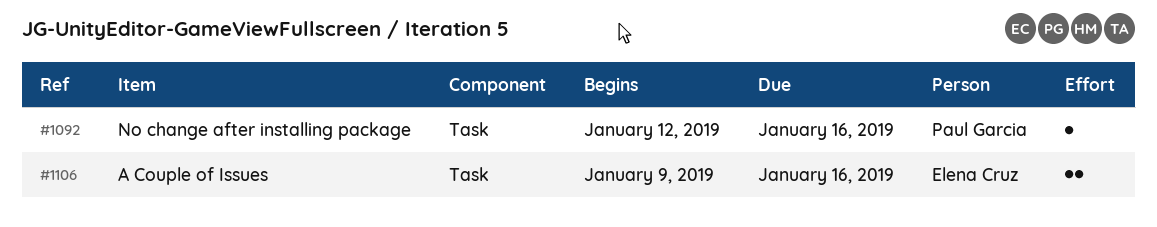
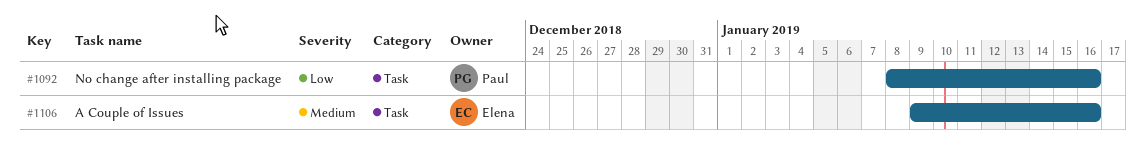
#1092, start: Jan 12 -> Jan 8

